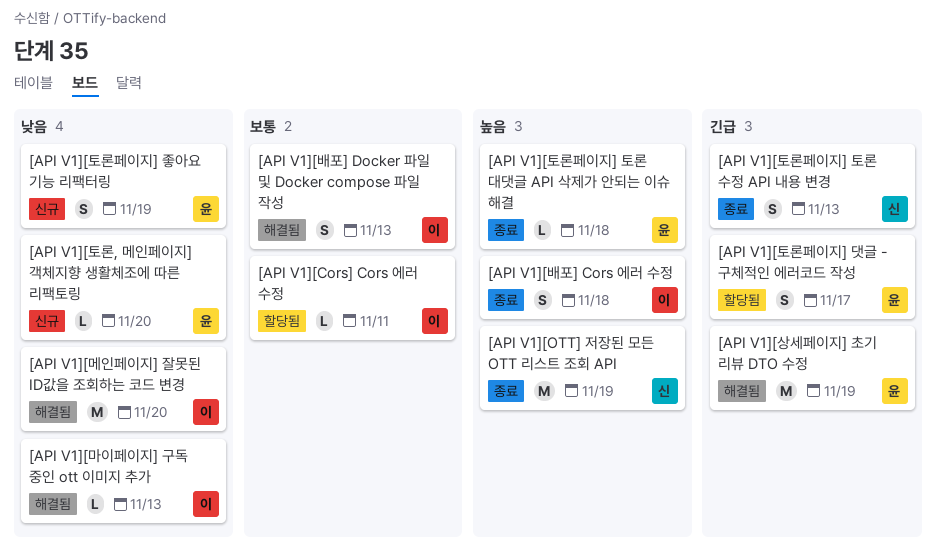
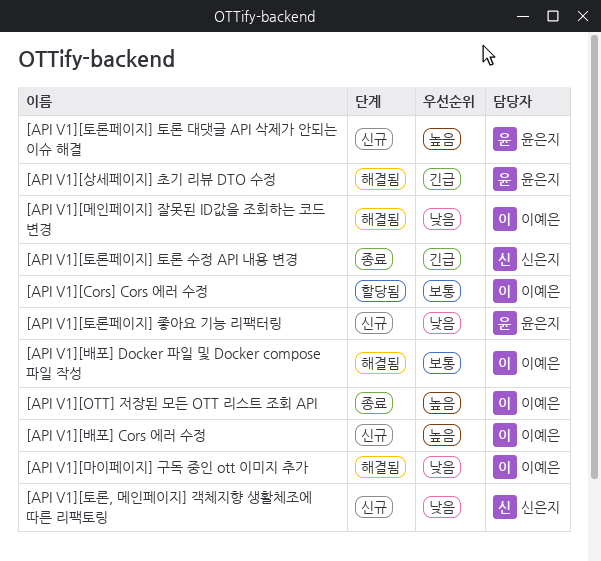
[API V1][OTT] 저장된 모든 OTT 리스트 조회 API, owner: 신은지 -> 이예은
[API V1][배포] Cors 에러 수정, status: 종료 -> 신규
[API V1][토론, 메인페이지] 객체지향 생활체조에 따른 리팩토링, owner: 윤은지 -> 신은지
[API V1][토론페이지] 댓글 - 구체적인 에러코드 작성: present -> none
[API V1][토론페이지] 토론 대댓글 API 삭제가 안되는 이슈 해결, status: 종료 -> 신규

